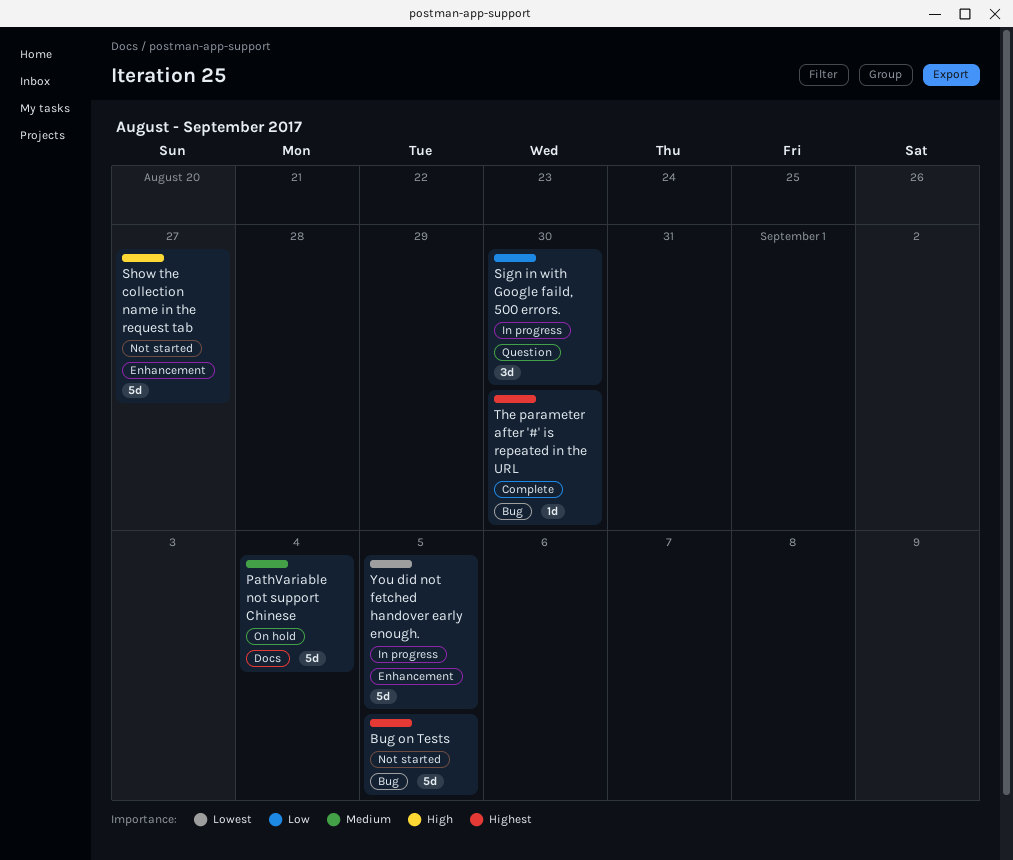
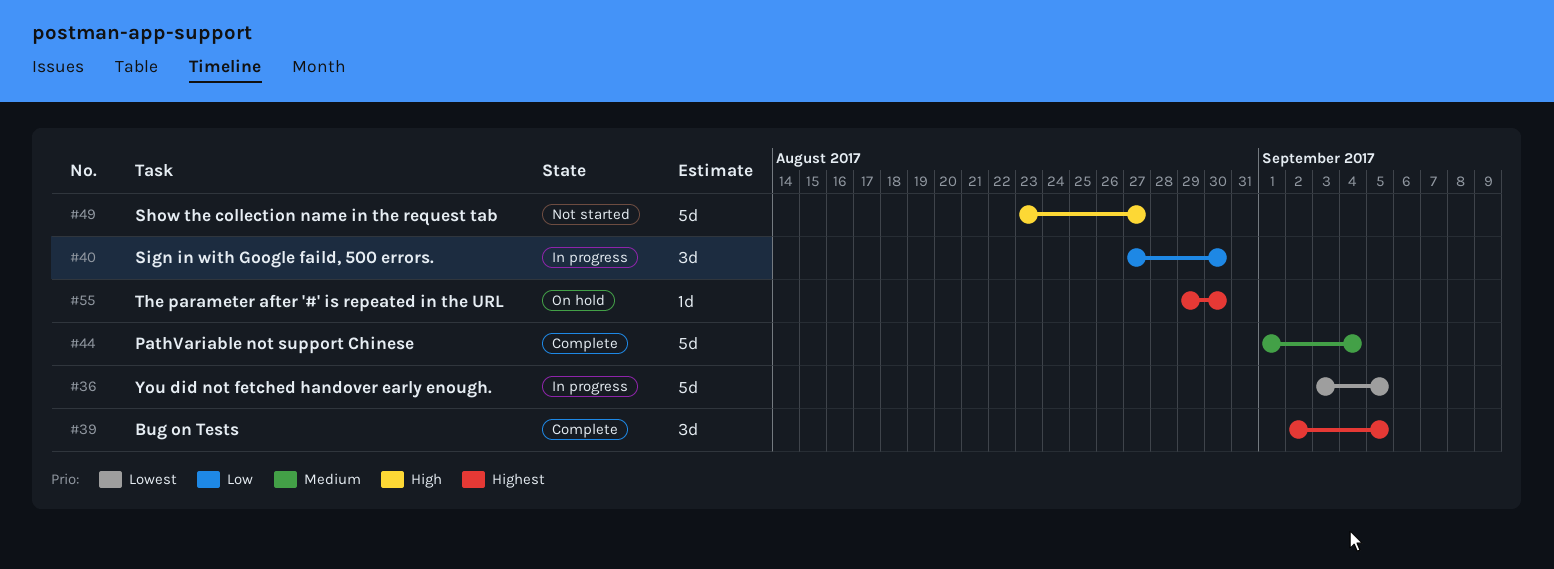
Bug on Tests, status: Not started -> Complete
Bug on Tests, estimate: 5d -> 3d
PathVariable not support Chinese, status: On hold -> Complete
The parameter after '#' is repeated in the URL, status: Complete -> On hold

